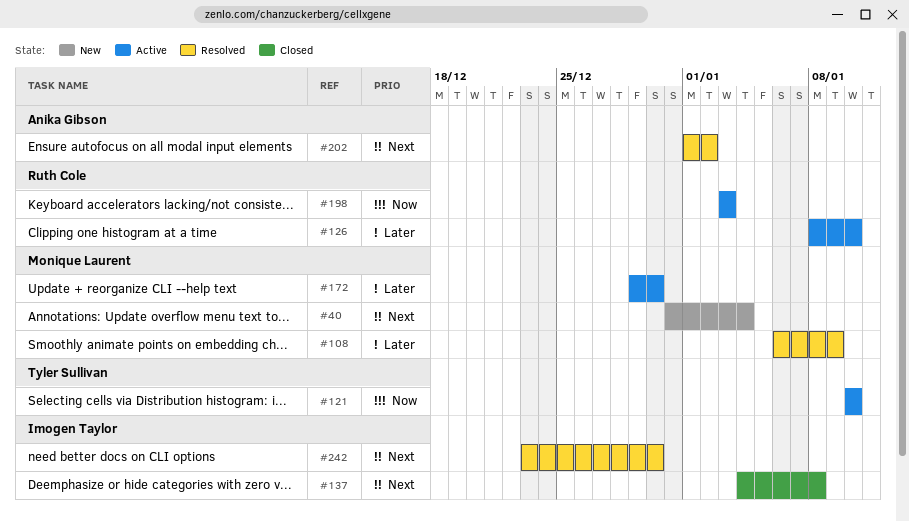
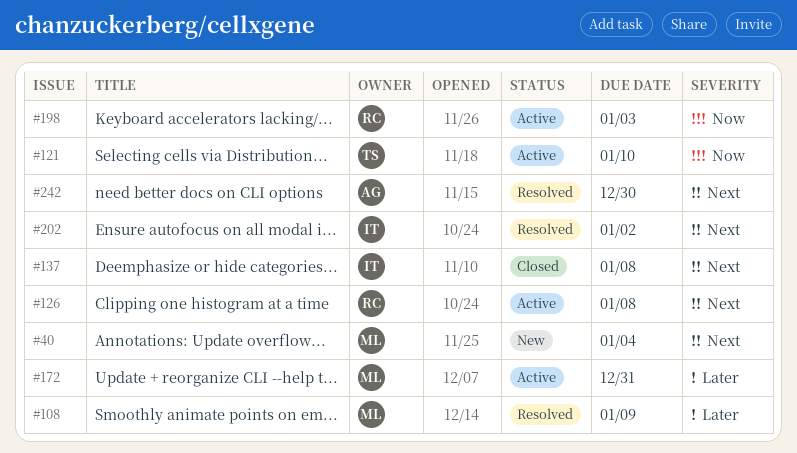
#126, priority: Later -> Next
#126, due: Jan 10 -> Jan 8
#172, due: Dec 30 -> Dec 31
#202, owner: Anika Gibson -> Imogen Taylor
#242, owner: Imogen Taylor -> Anika Gibson

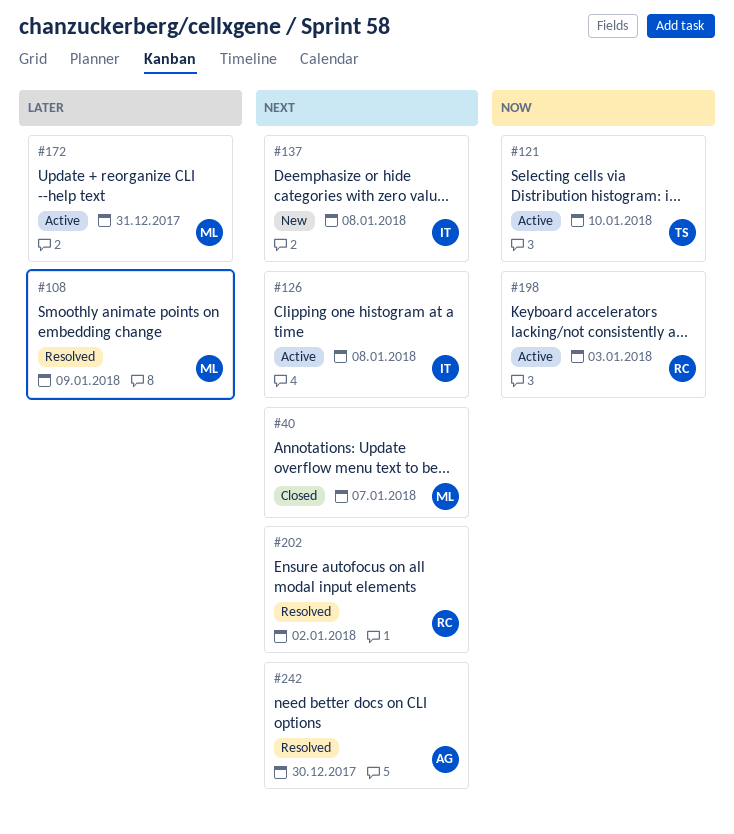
#40, status: New -> Closed
#40, due: Jan 4 -> Jan 7
#126, owner: RC -> IT
#137, status: Closed -> New
#202, owner: IT -> RC

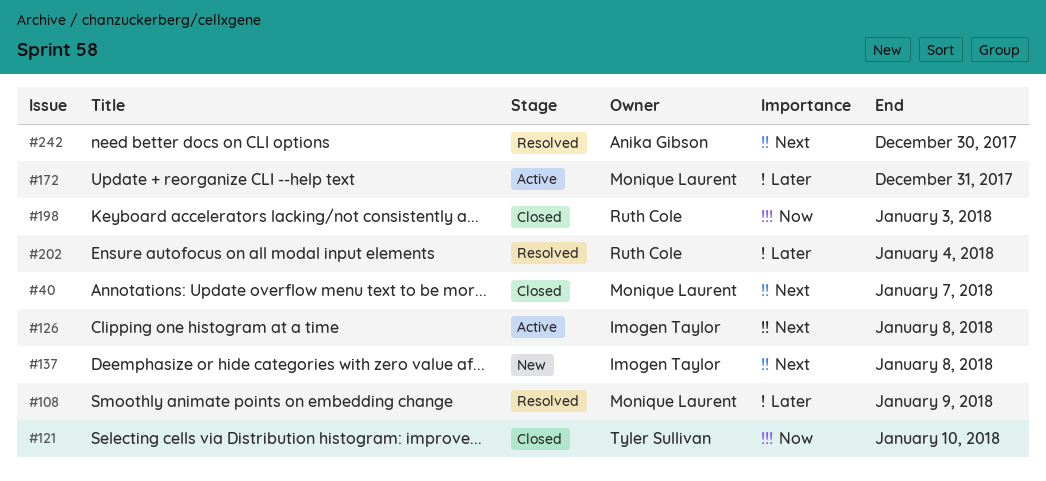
#121, status: Active -> Closed
#198, status: Active -> Closed
#202, priority: Next -> Later
#202, due: Jan 2 -> Jan 4

